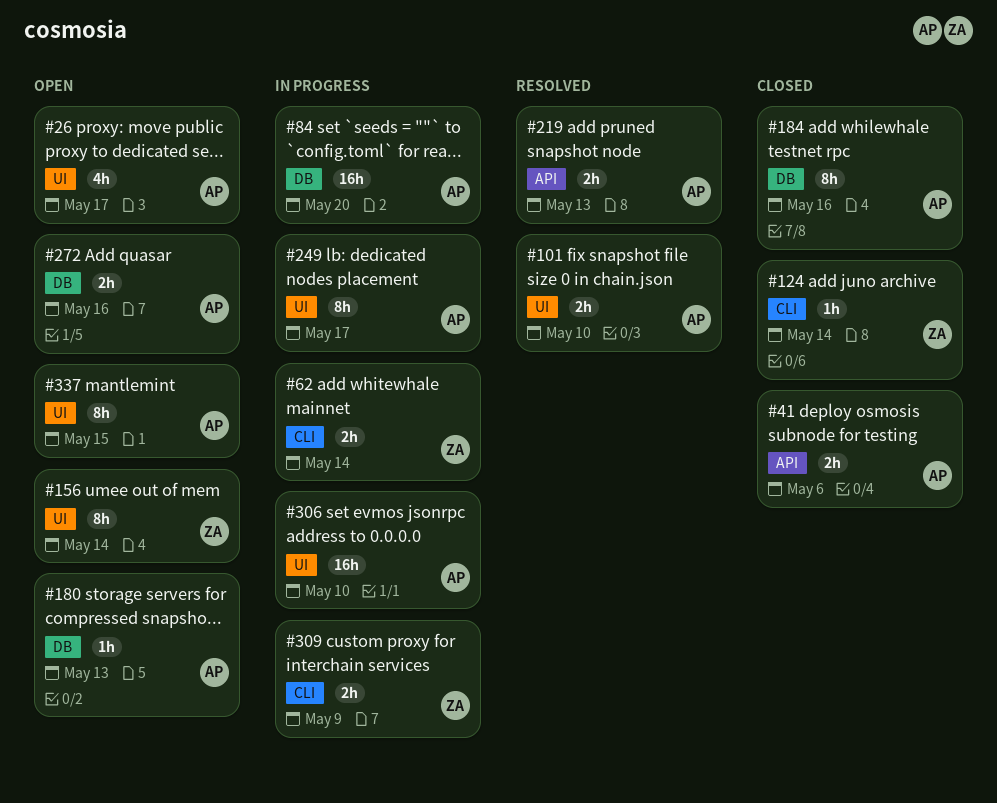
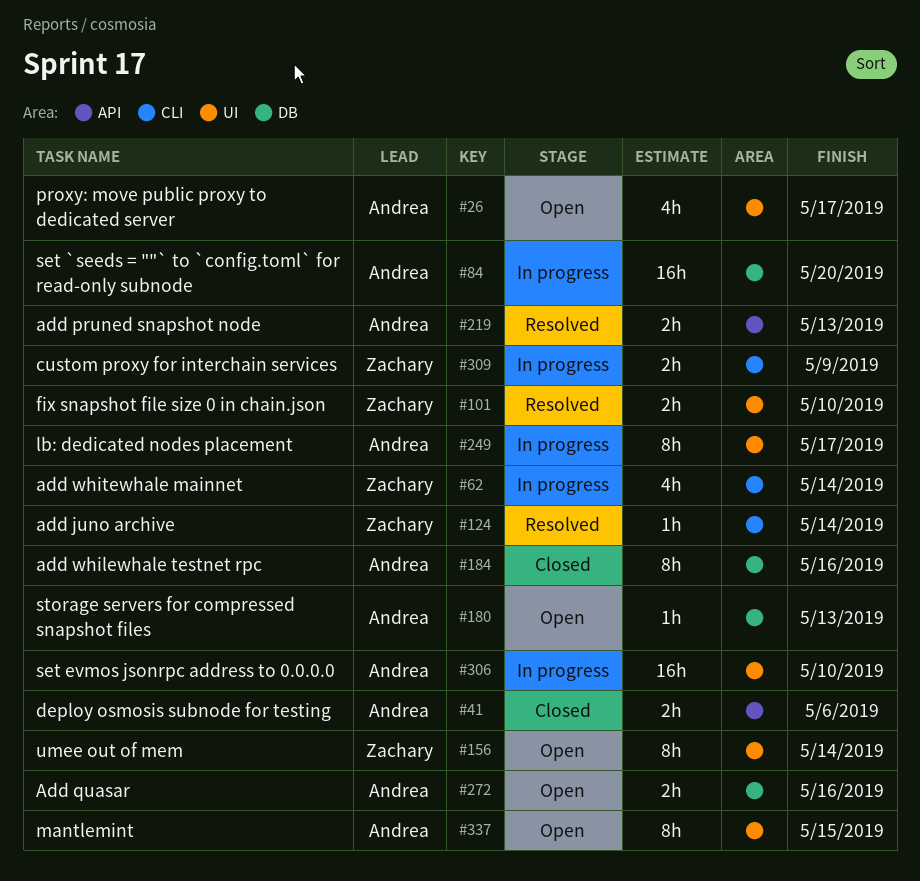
#62, estimate: 2h -> 4h
#101, owner: Andrea -> Zachary
#124, status: Closed -> Resolved

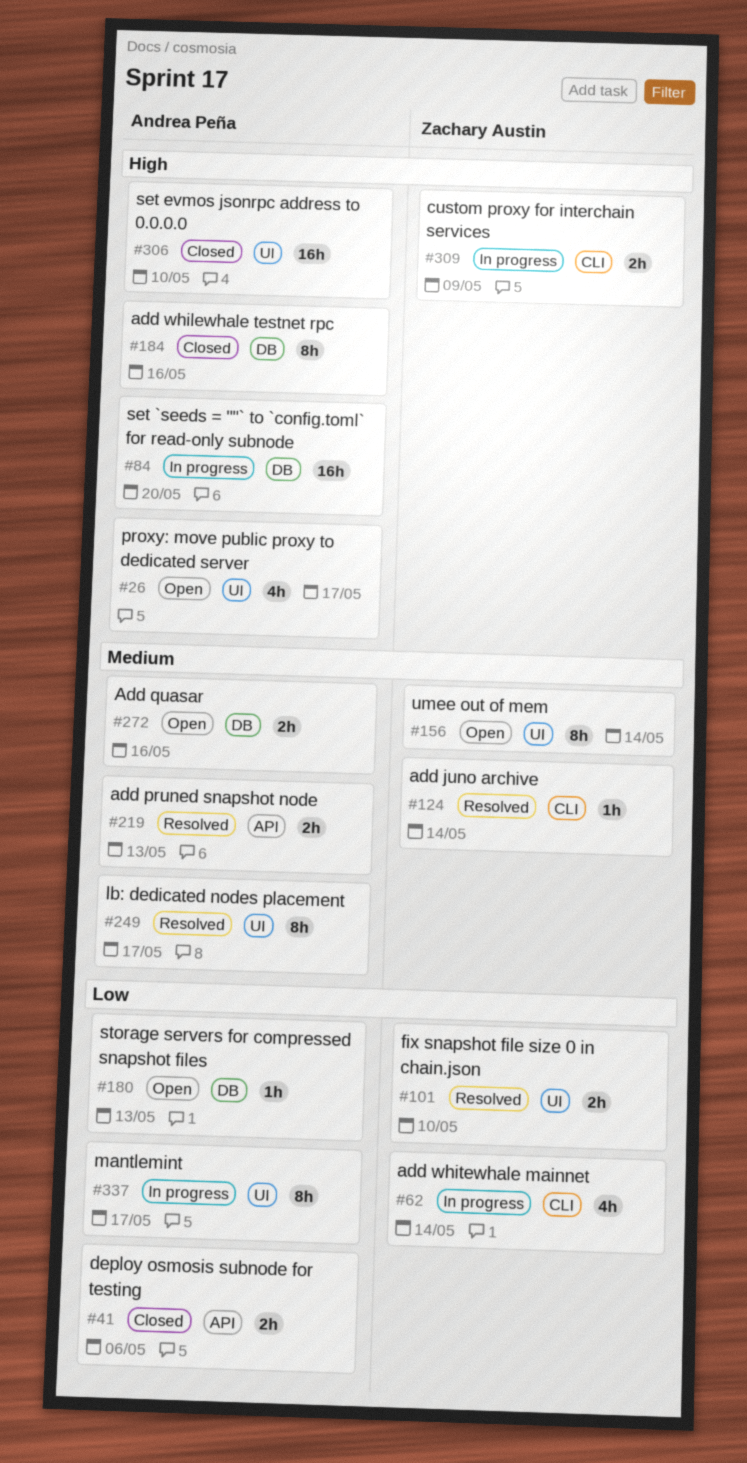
#249, status: In progress -> Resolved
#306, status: In progress -> Closed
#337, status: Open -> In progress
#337, due: May 15 -> May 17

